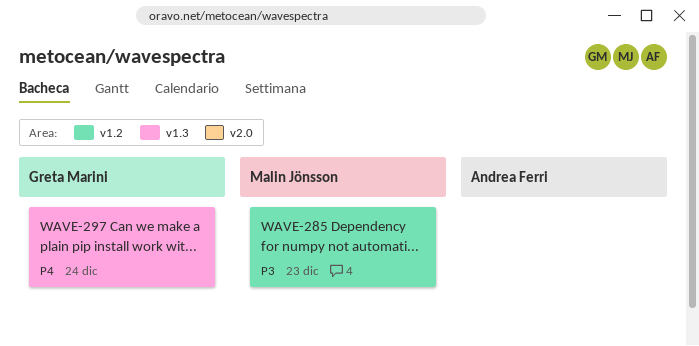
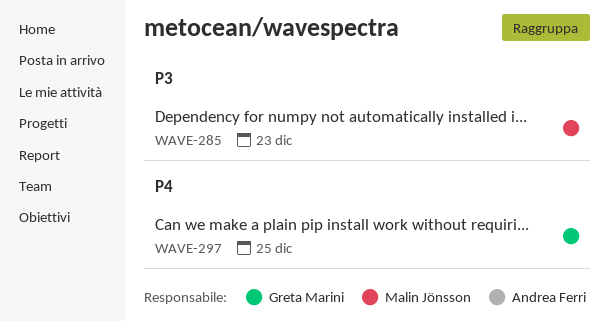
WAVE-297, due: Dec 24 -> Dec 25

